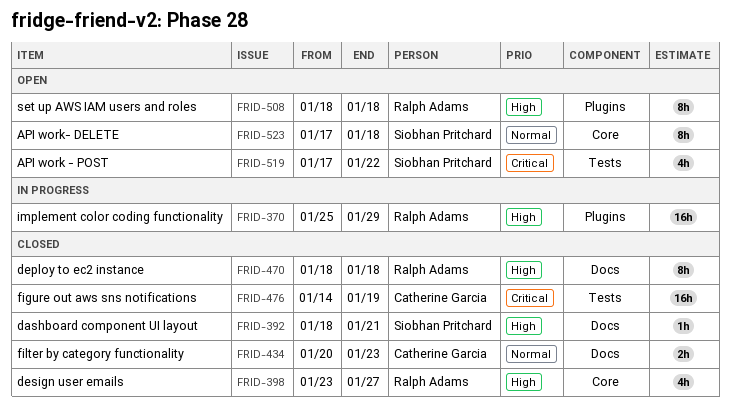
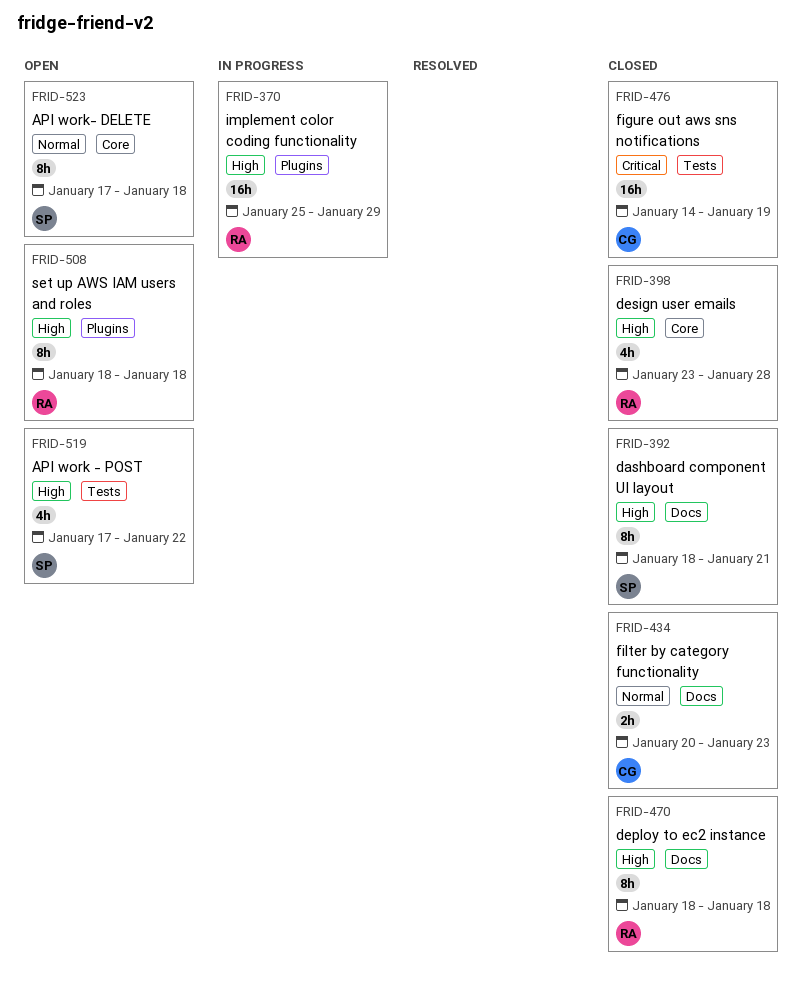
FRID-392, estimate: 1h -> 8h
FRID-398, due: Jan 27 -> Jan 28
FRID-519, priority: Critical -> High

